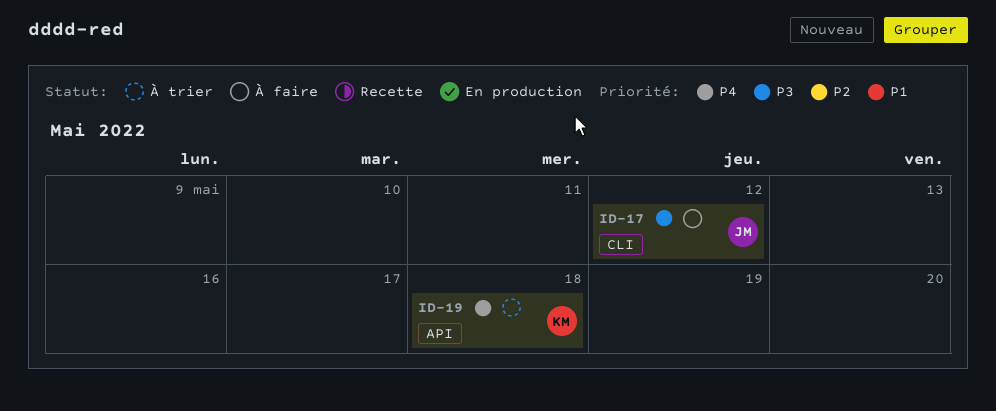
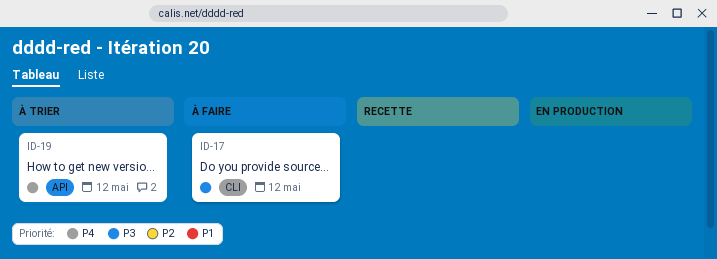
ID-19, due: May 18 -> May 12

